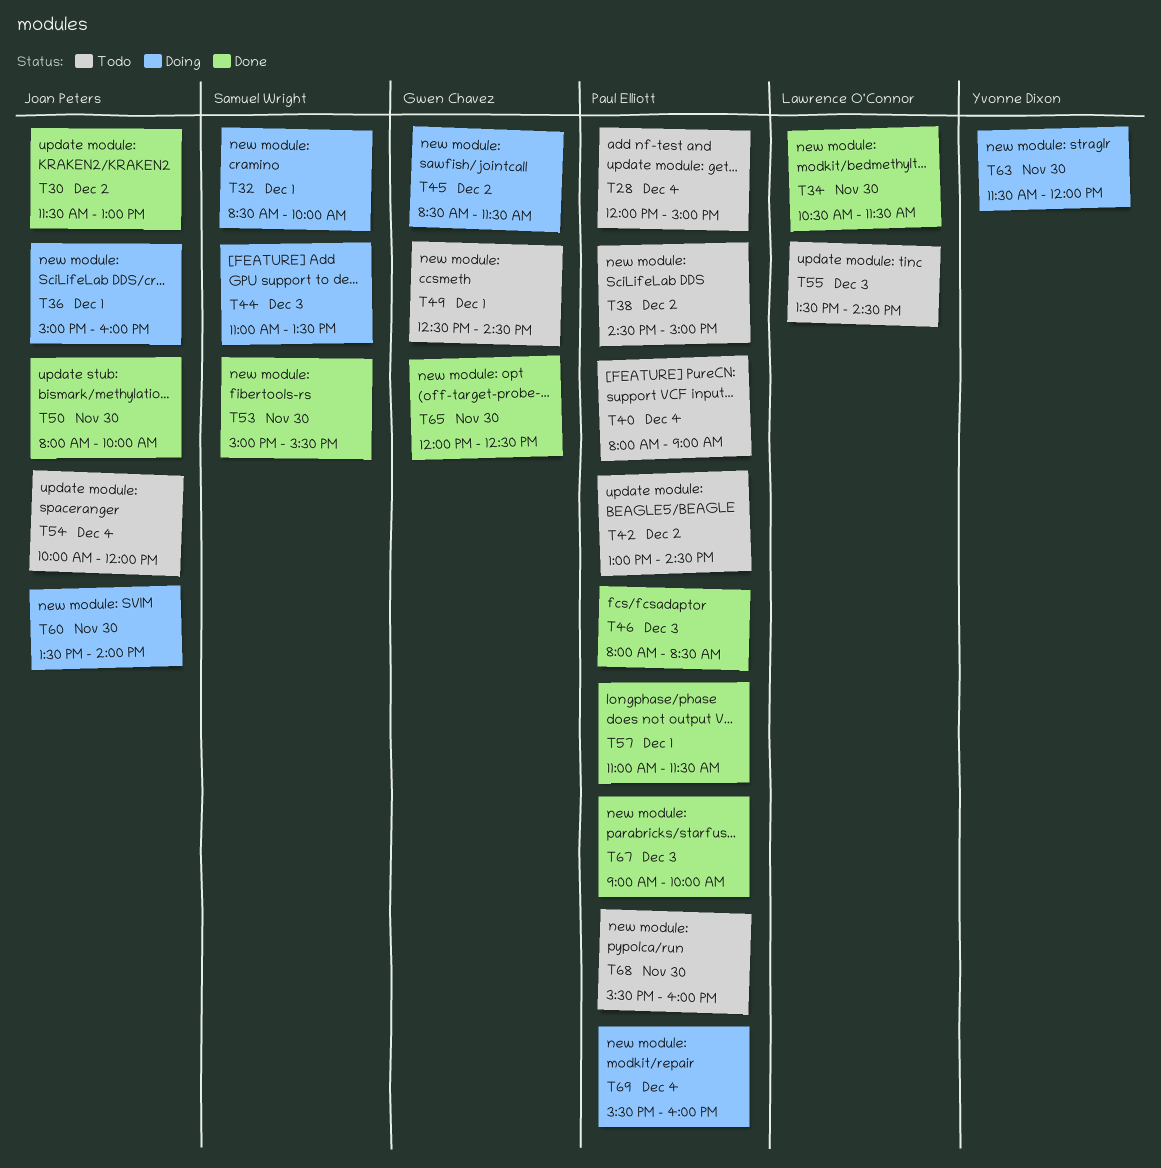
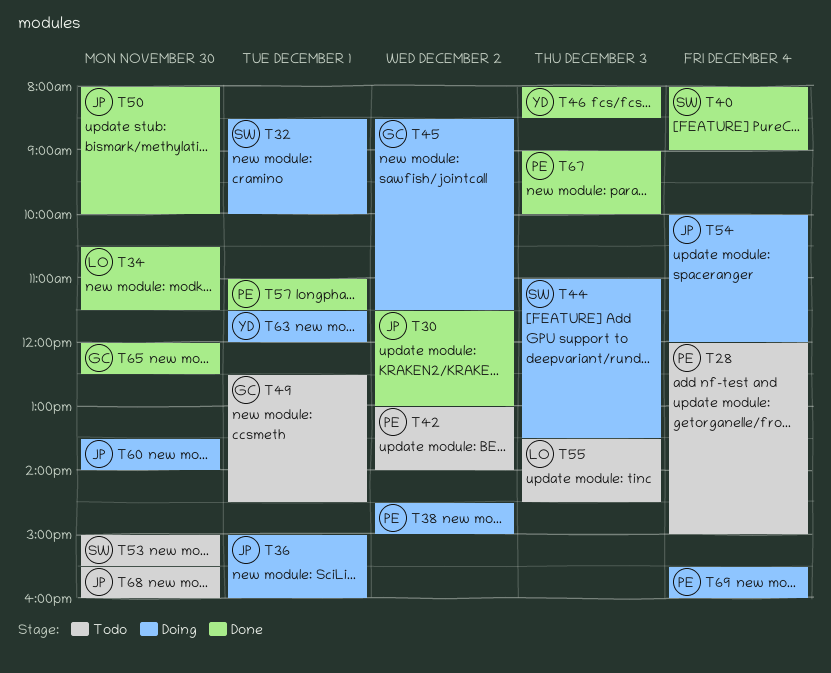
T38, status: Todo -> Doing
T40, status: Todo -> Done
T40, owner: Paul Elliott -> Samuel Wright
T42, ends: 14:30 -> 14:00
T46, owner: Paul Elliott -> Yvonne Dixon
T53, status: Done -> Todo
T54, status: Todo -> Doing
T63, day: Nov 30 -> Dec 1
T68, owner: Paul Elliott -> Joan Peters

